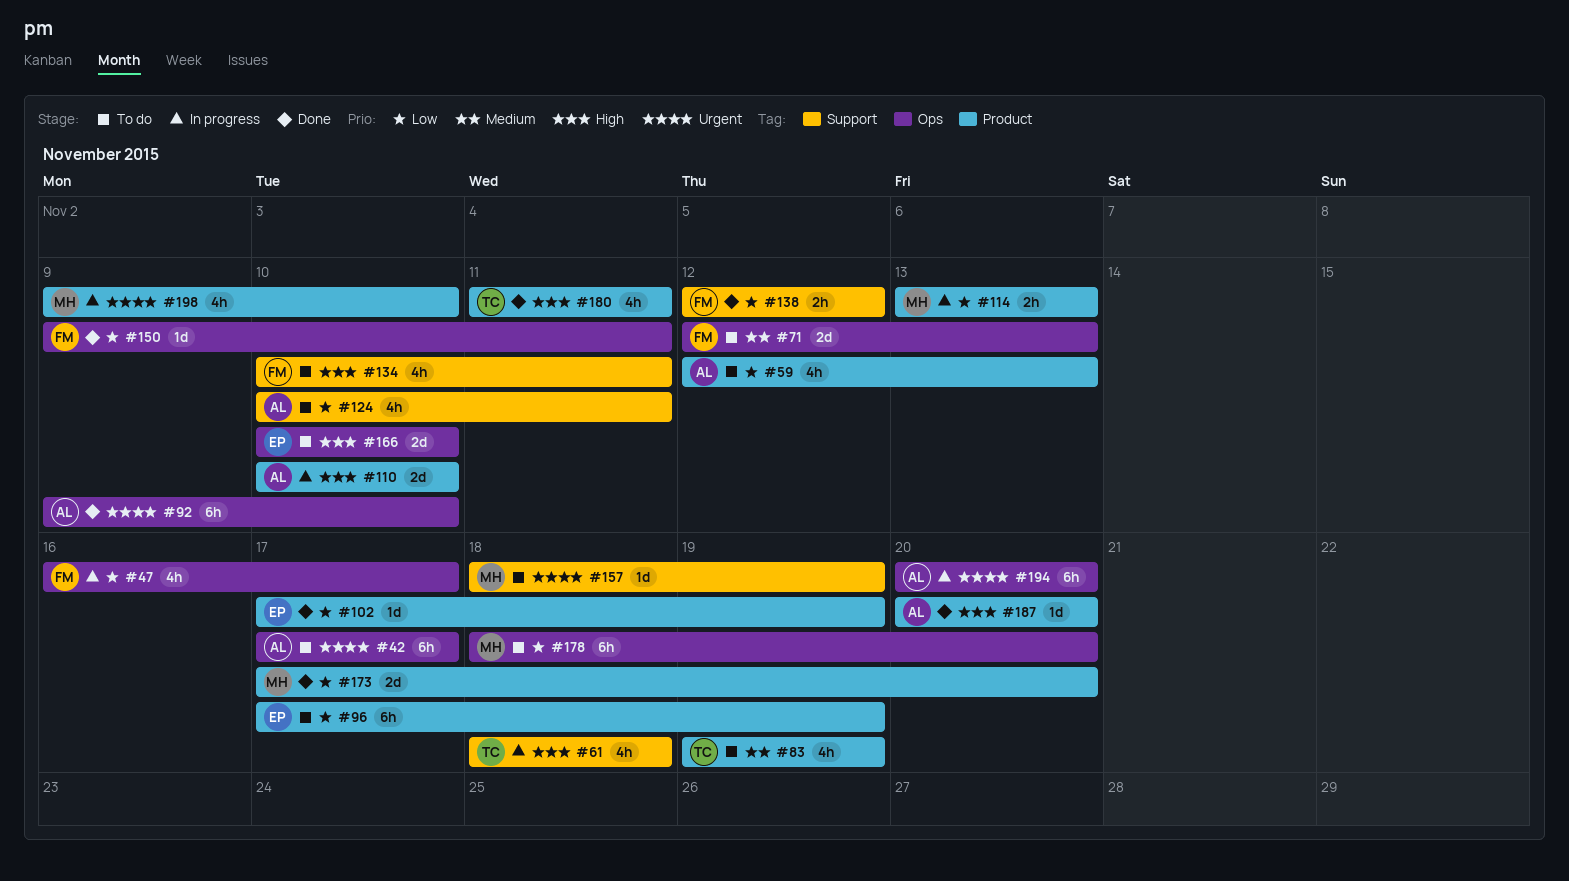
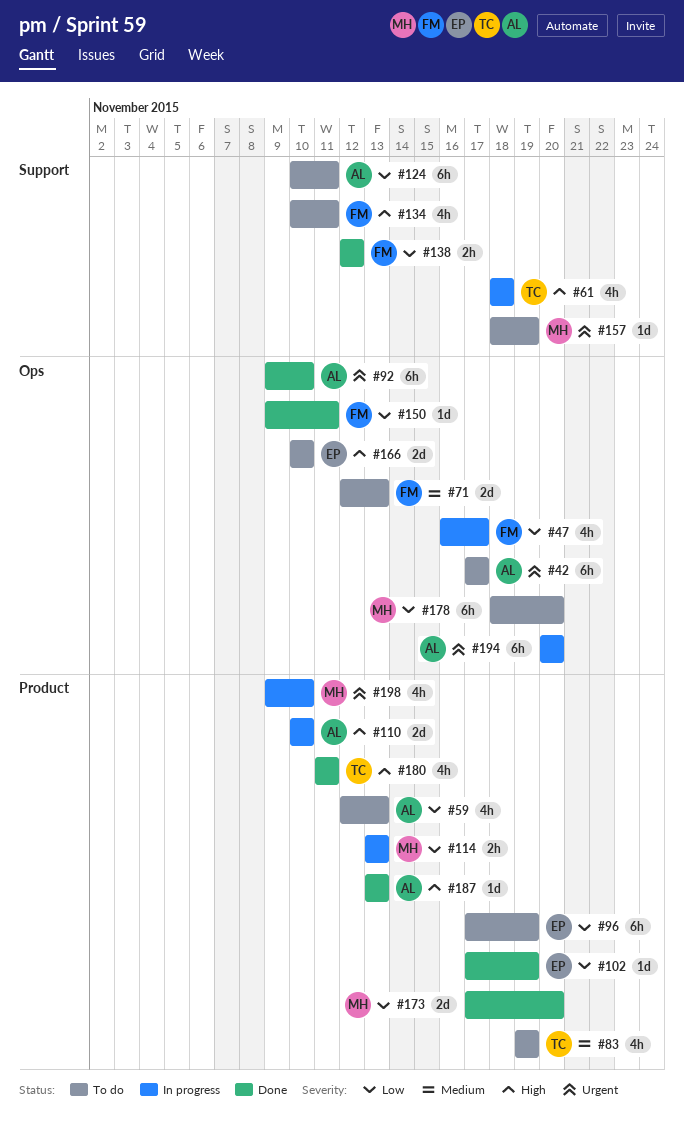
#124, estimate: 4h -> 6h
#187, start: Nov 20 -> Nov 13
#187, due: Nov 20 -> Nov 13

